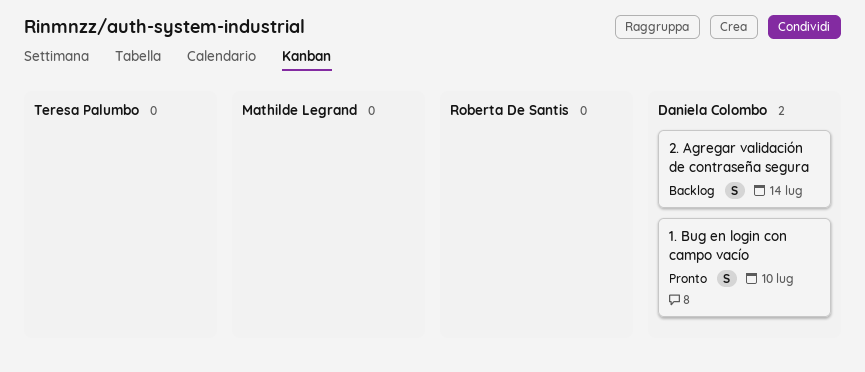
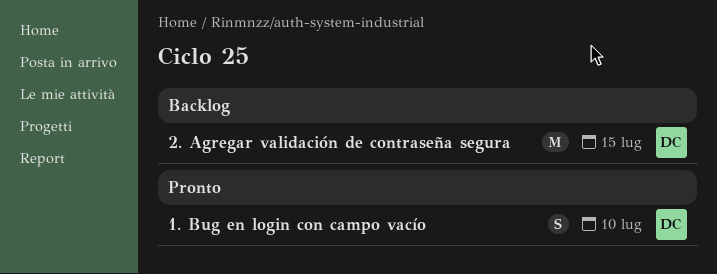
2. Agregar validación de contraseña segura, estimate: S -> M
2. Agregar validación de contraseña segura, due: Jul 14 -> Jul 15

